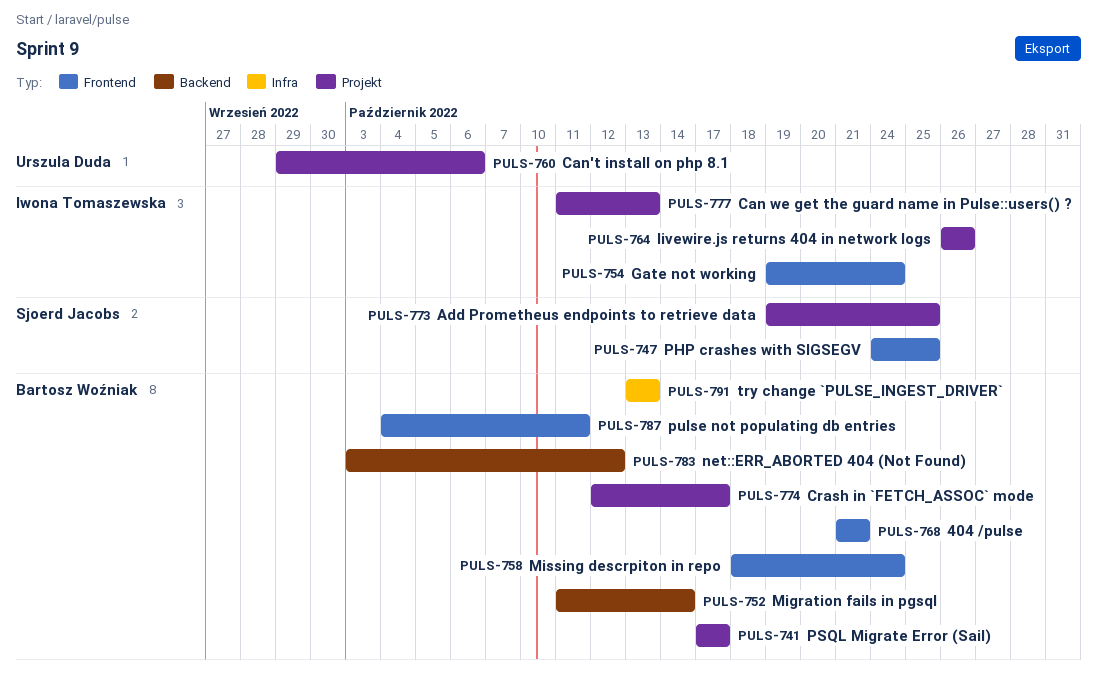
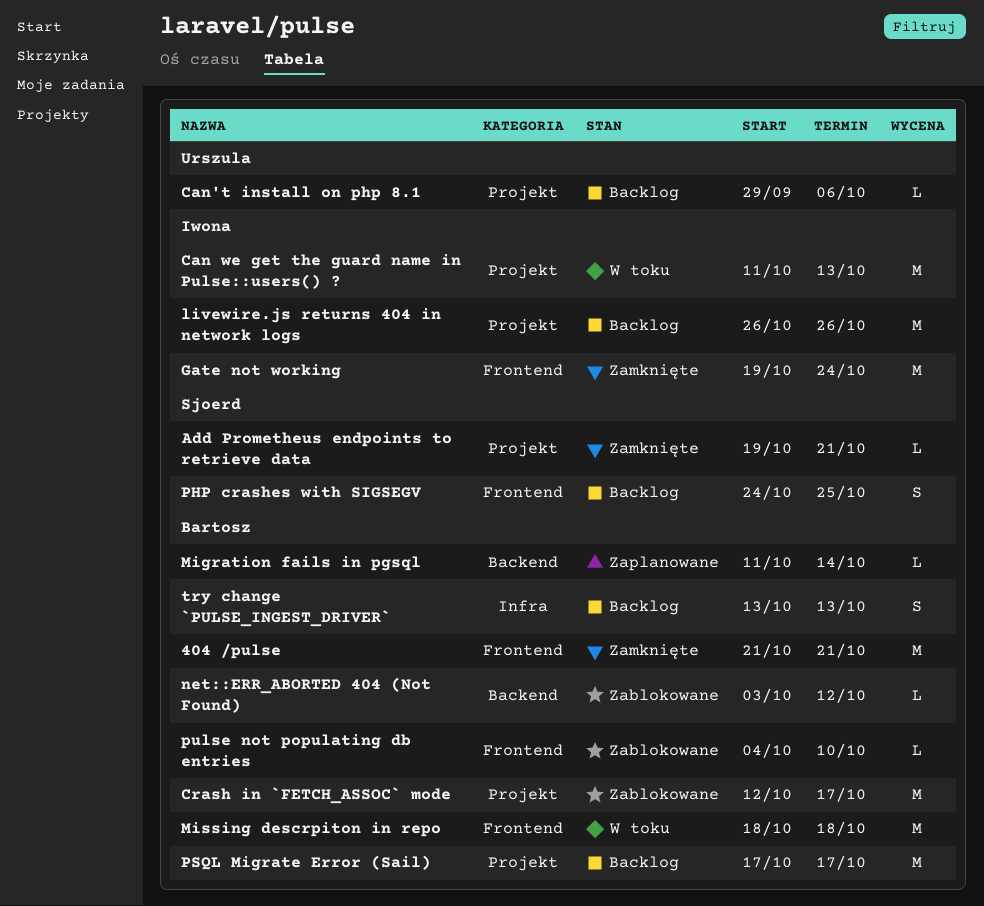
Add Prometheus endpoints to retrieve data, due: Oct 25 -> Oct 21
Missing descrpiton in repo, due: Oct 24 -> Oct 18
pulse not populating db entries, due: Oct 11 -> Oct 10

